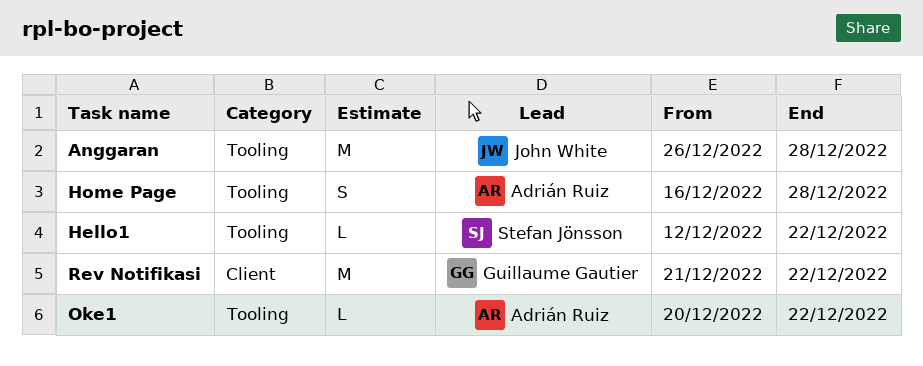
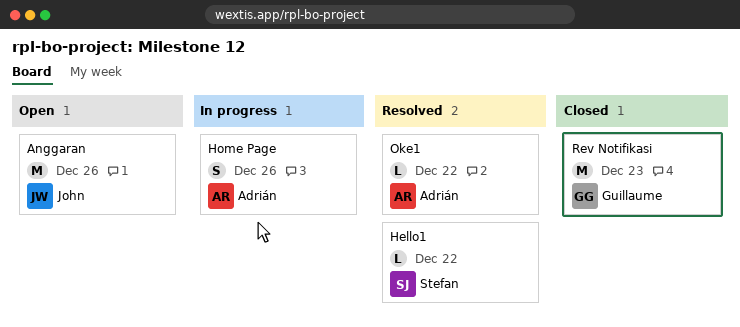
Anggaran, due: Dec 28 -> Dec 26
Home Page, due: Dec 28 -> Dec 26
Rev Notifikasi, due: Dec 22 -> Dec 23

